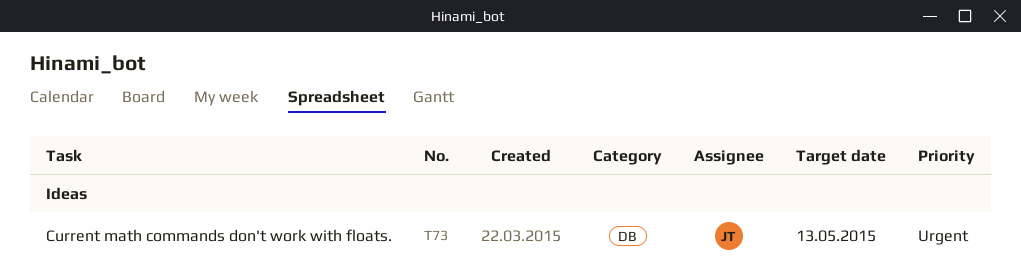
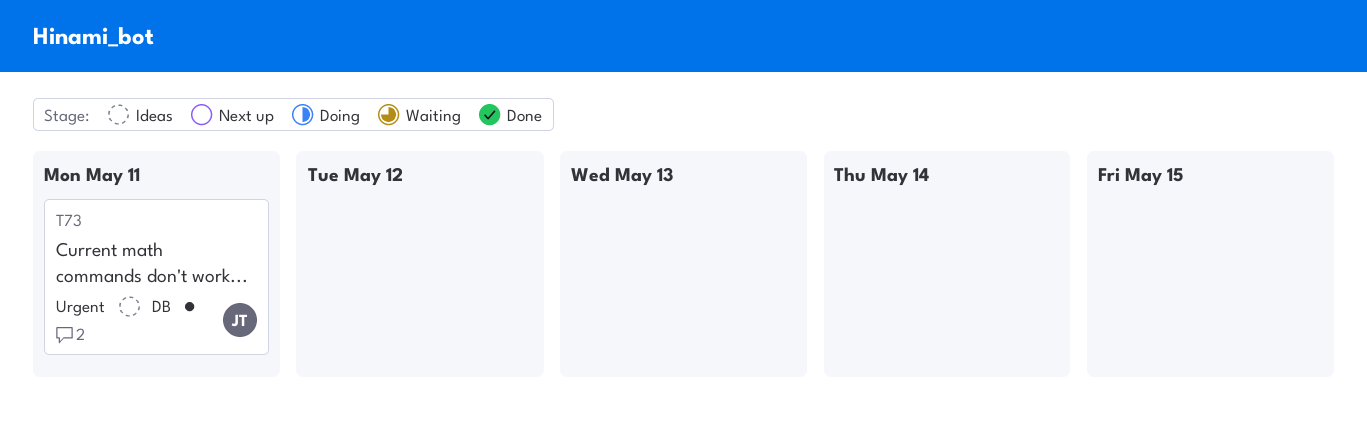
T73, due: May 13 -> May 11

